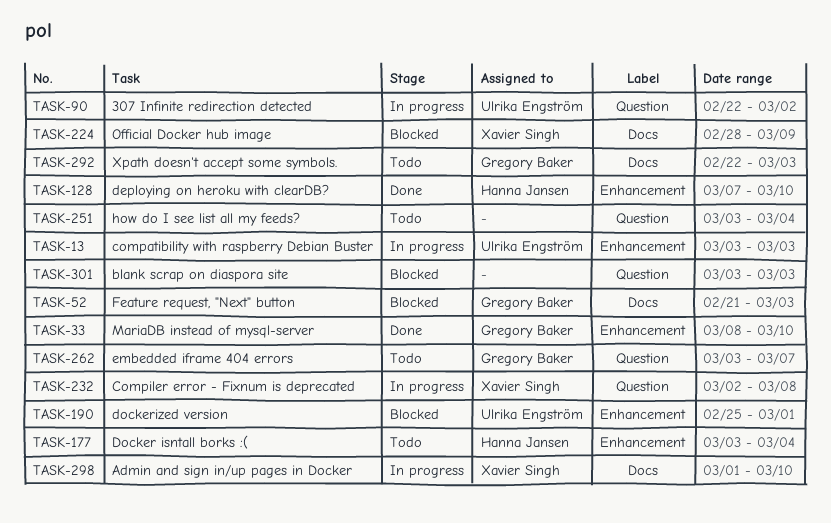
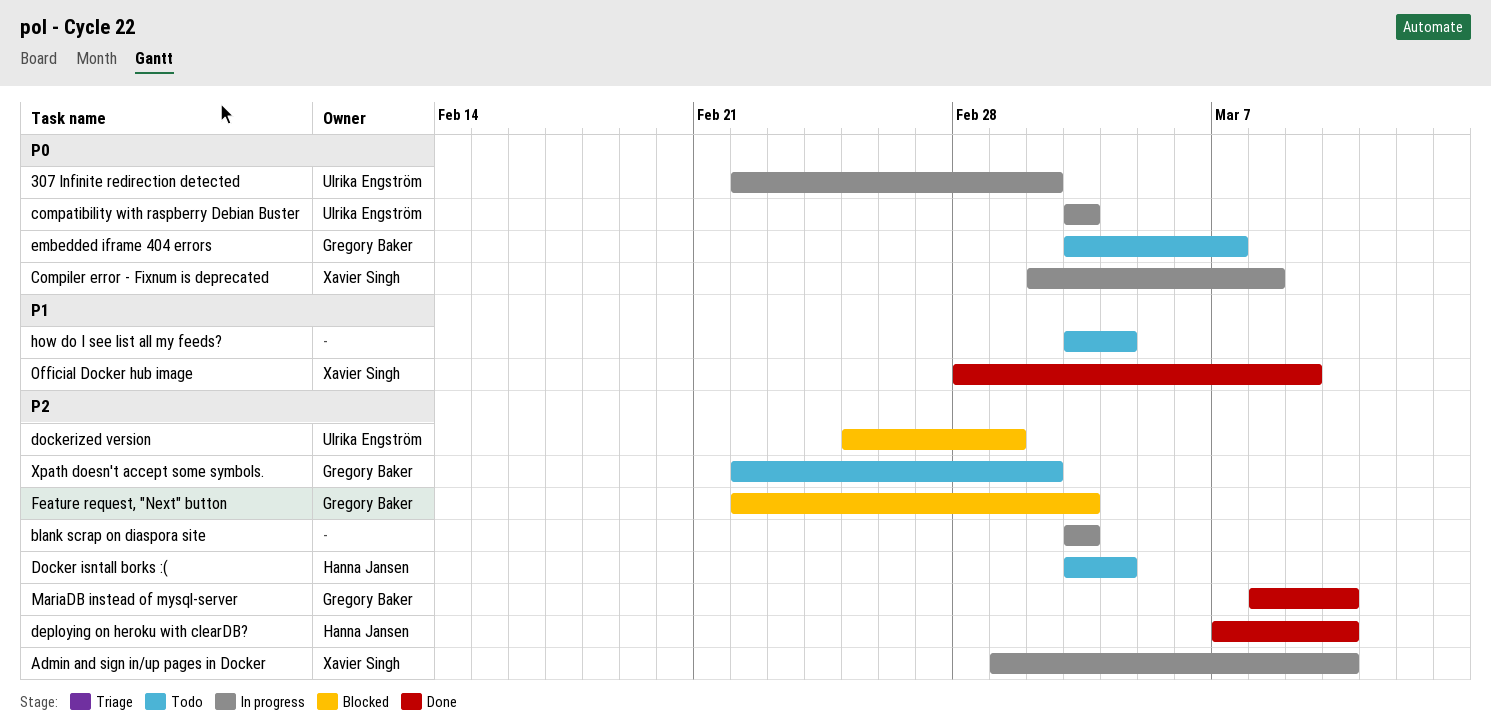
blank scrap on diaspora site, status: Blocked -> In progress
Feature request, "Next" button, start: Feb 21 -> Feb 22
Official Docker hub image, status: Blocked -> Done
Xpath doesn't accept some symbols., due: Mar 3 -> Mar 2

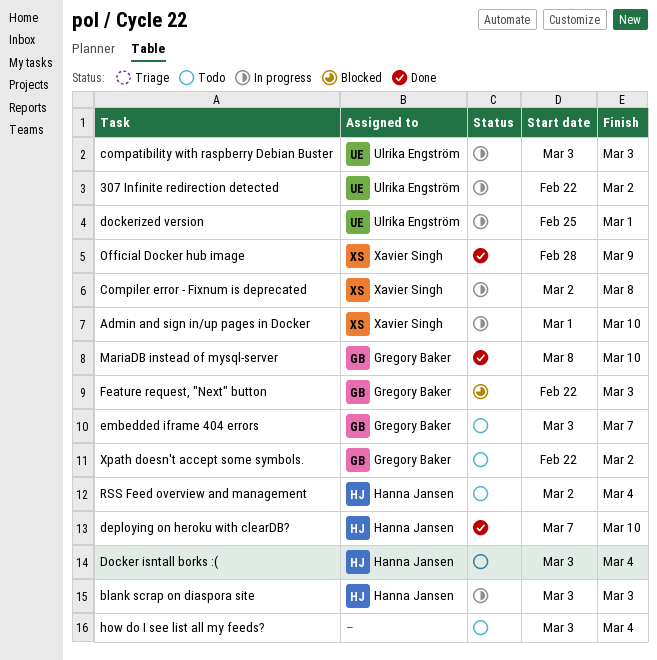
blank scrap on diaspora site, owner: none -> Hanna Jansen
dockerized version, status: Blocked -> In progress
RSS Feed overview and management: none -> present

